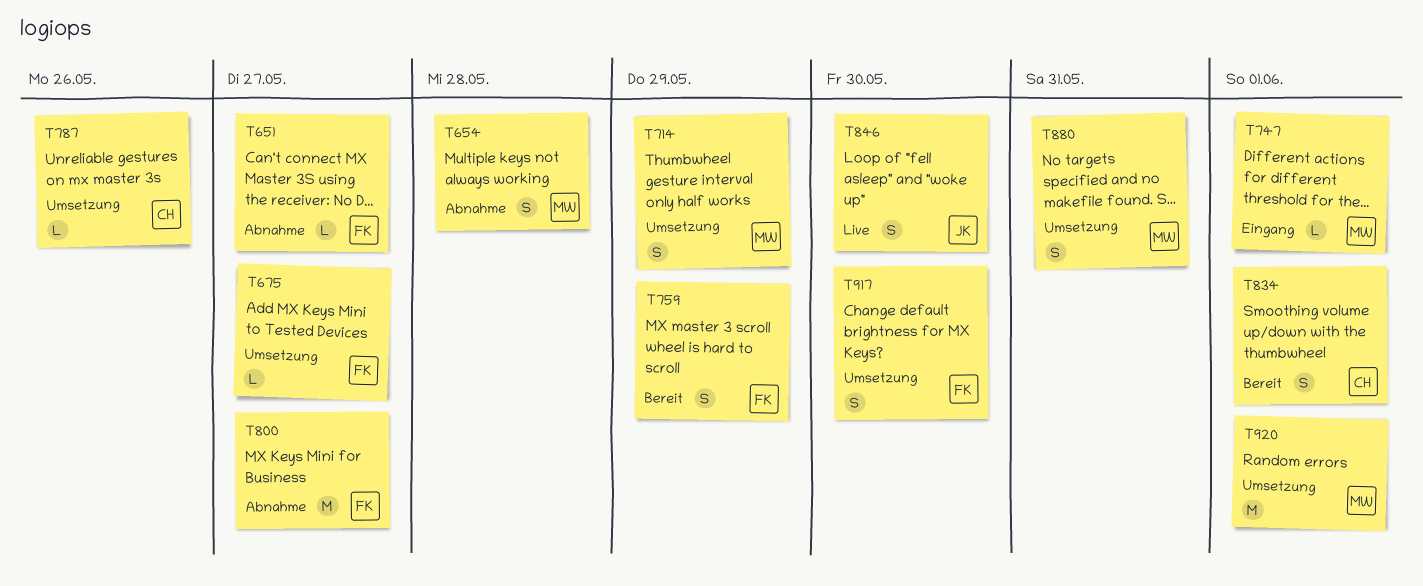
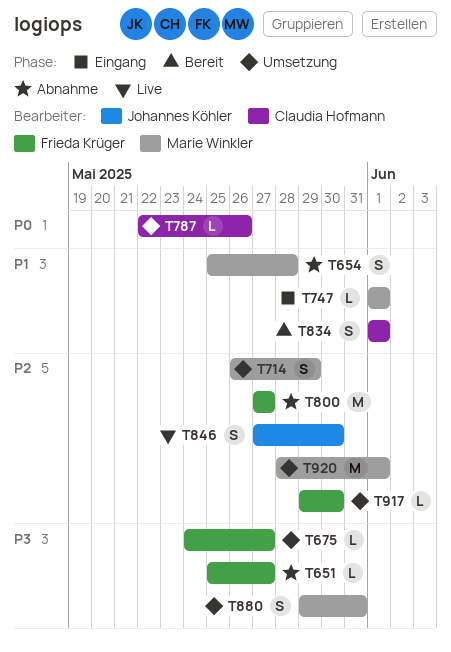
T759: present -> none
T917, estimate: S -> L

